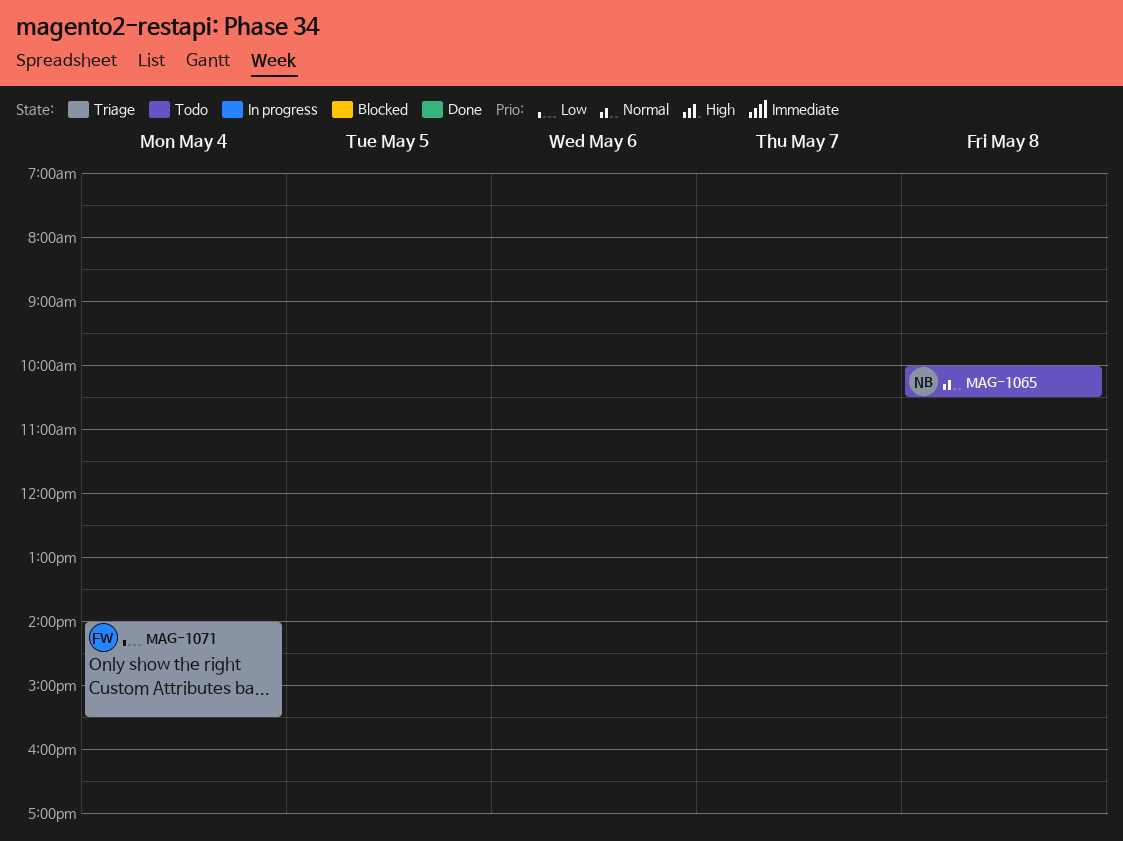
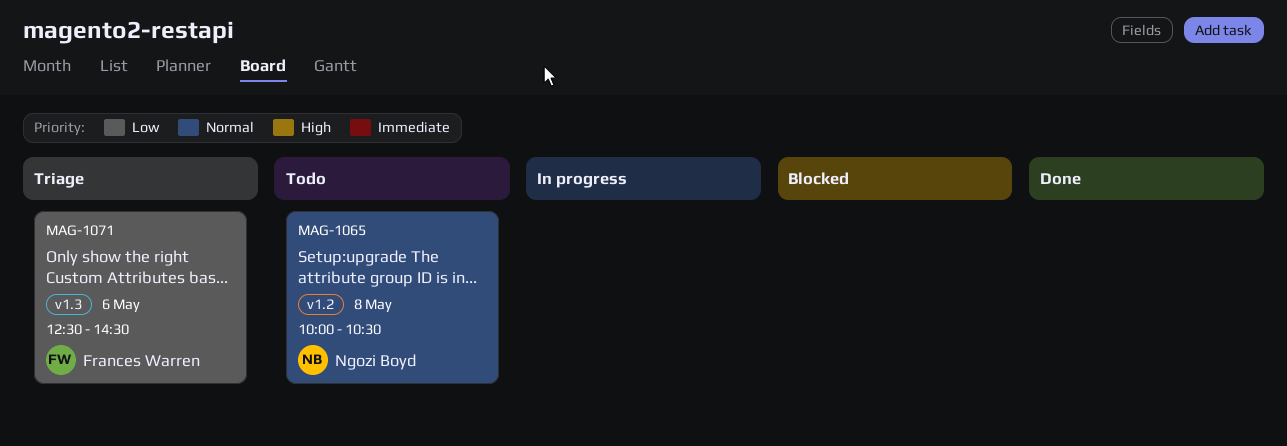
MAG-1071, day: May 4 -> May 6
MAG-1071, begins: 14:00 -> 12:30
MAG-1071, ends: 15:30 -> 14:30

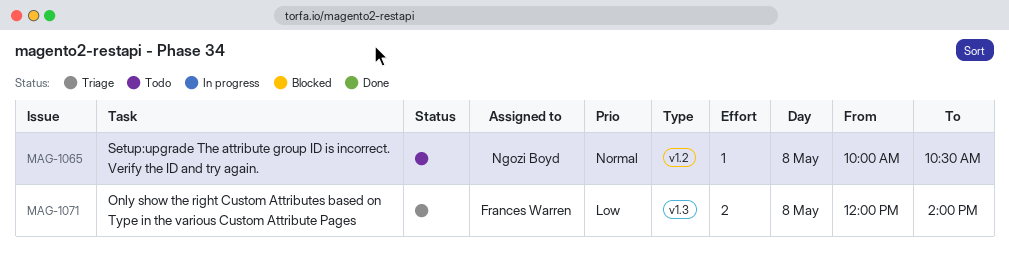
MAG-1071, day: May 6 -> May 8
MAG-1071, begins: 12:30 -> 12:00
MAG-1071, ends: 14:30 -> 14:00

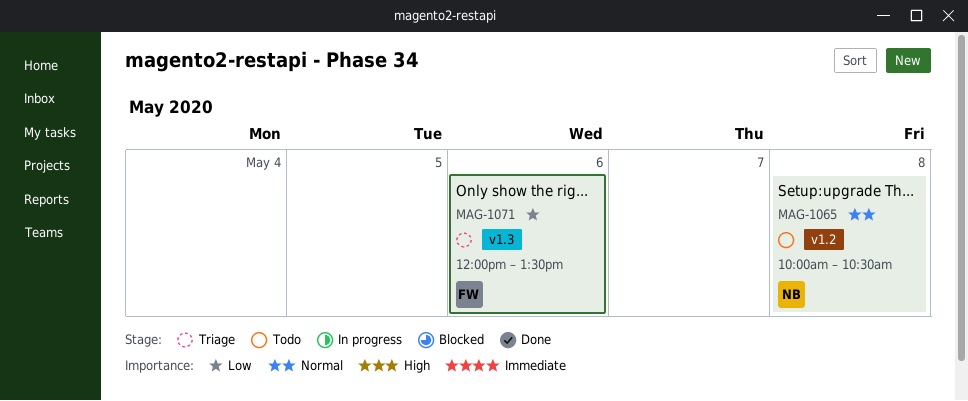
MAG-1071, day: May 8 -> May 6
MAG-1071, ends: 14:00 -> 13:30

